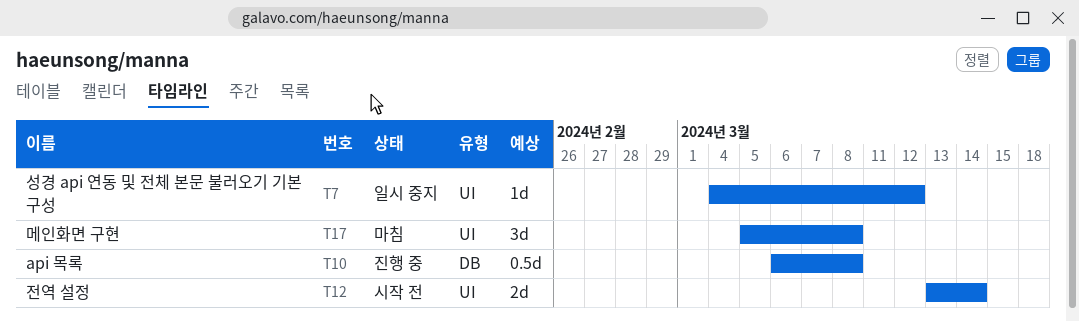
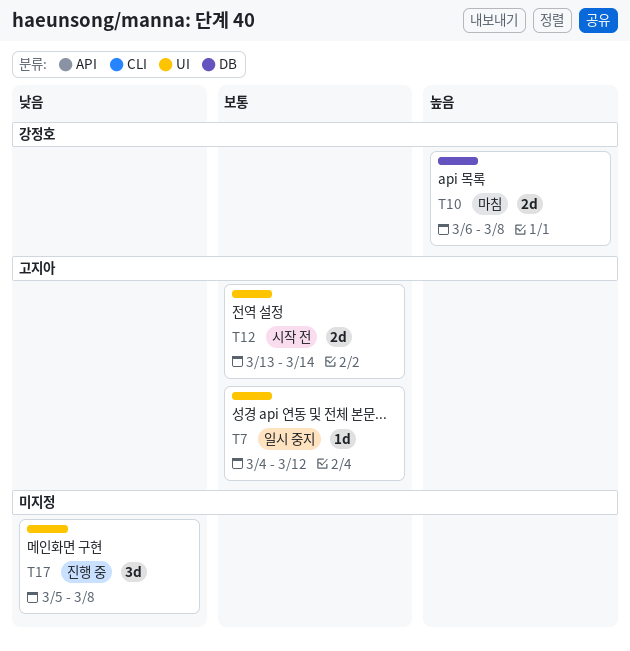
T10, status: 진행 중 -> 마침
T10, estimate: 0.5d -> 2d
T17, status: 마침 -> 진행 중

